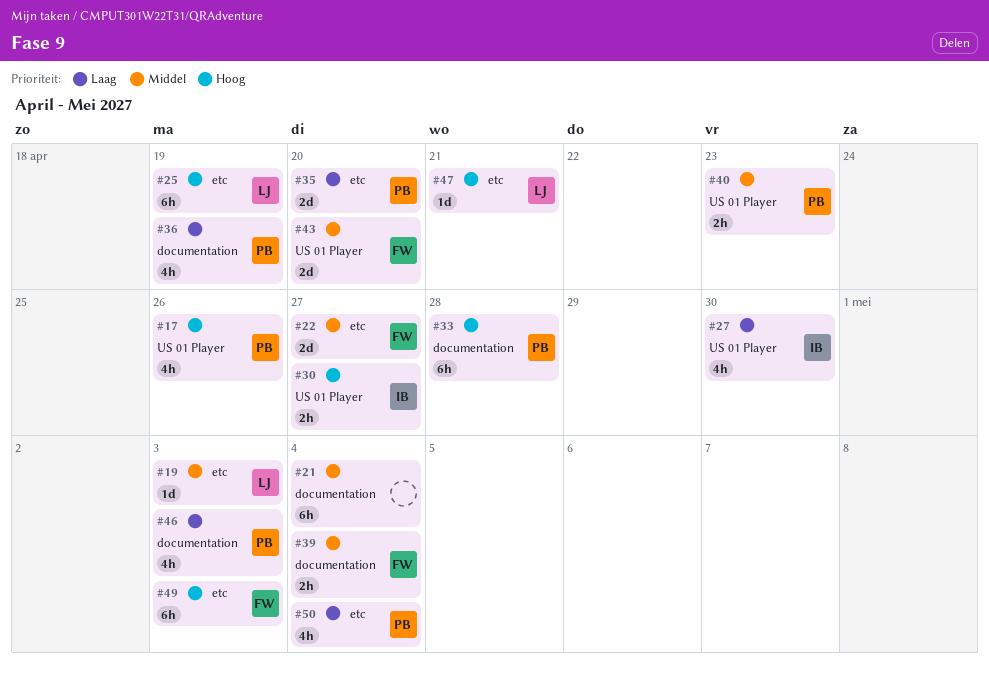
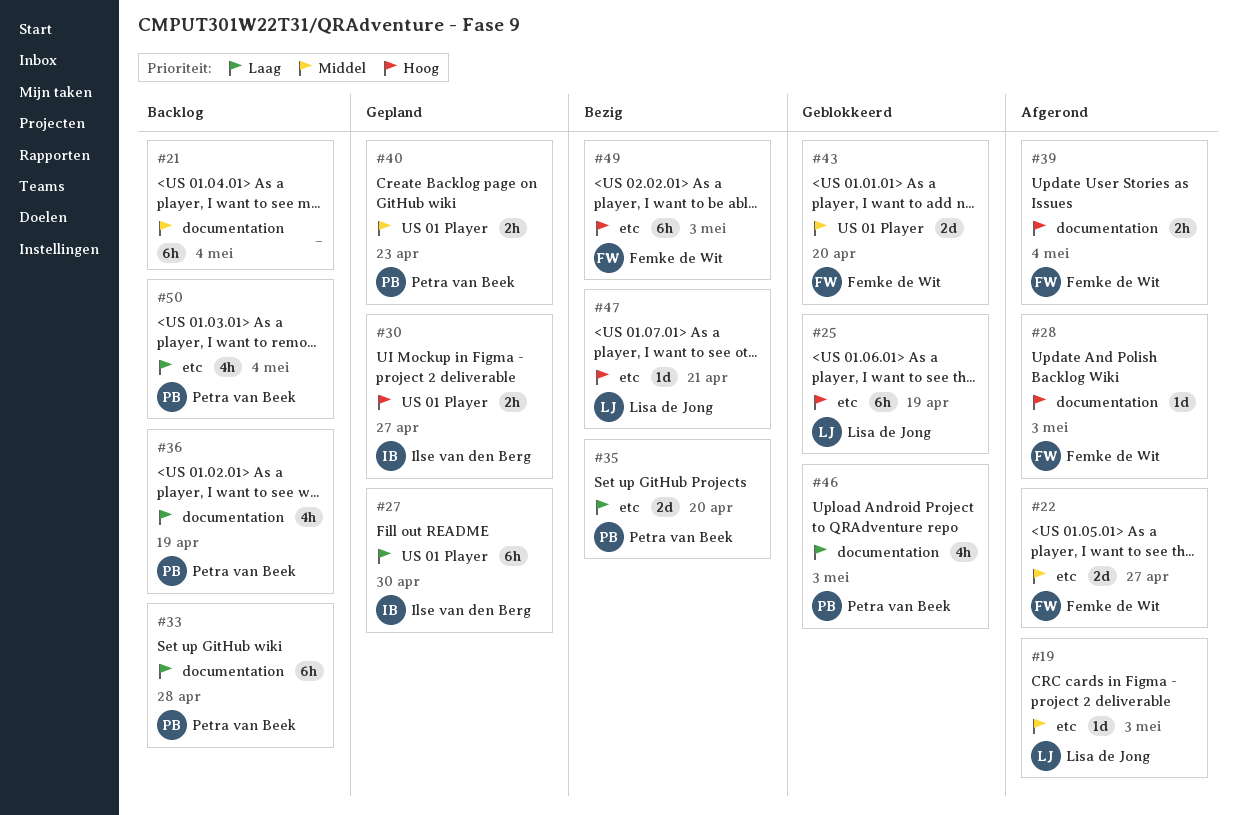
#17: present -> none
#27, estimate: 4h -> 6h
#28: none -> present
#33, priority: Hoog -> Laag
#39, priority: Middel -> Hoog

